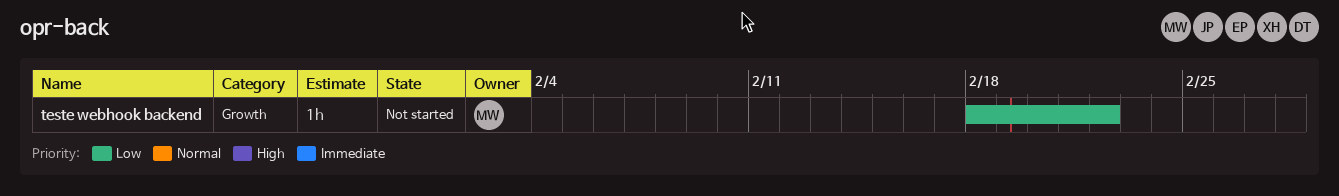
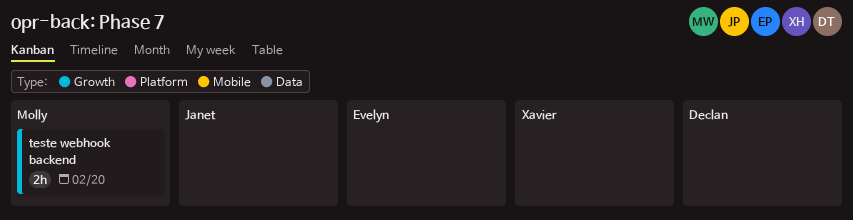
teste webhook backend, estimate: 1h -> 2h
teste webhook backend, due: Feb 22 -> Feb 20

